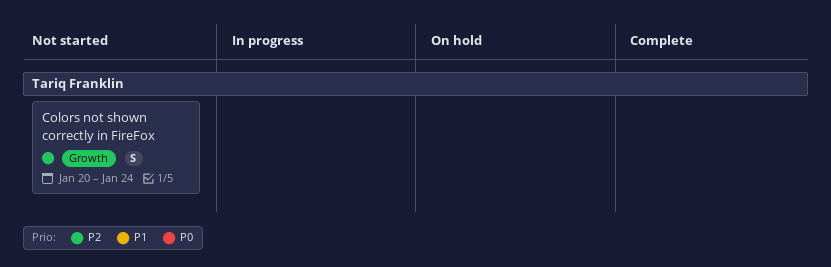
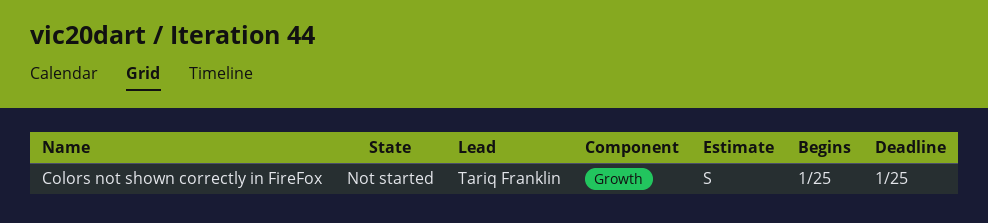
Colors not shown correctly in FireFox, start: Jan 20 -> Jan 25
Colors not shown correctly in FireFox, due: Jan 24 -> Jan 25

